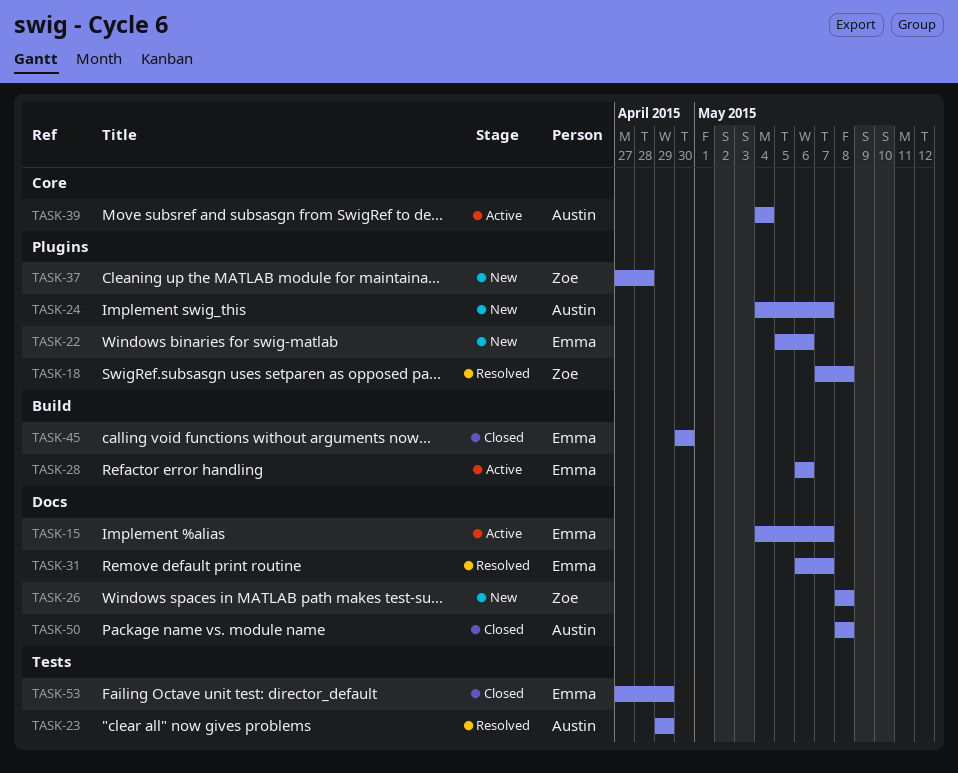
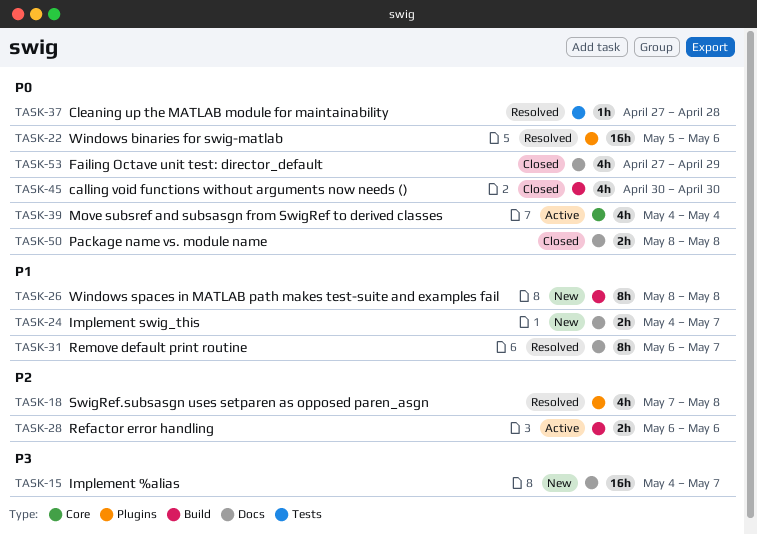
TASK-15, status: Active -> New
TASK-22, status: New -> Resolved
TASK-23: present -> none
TASK-24, label: Plugins -> Docs
TASK-26, label: Docs -> Build
TASK-37, status: New -> Resolved
TASK-37, label: Plugins -> Tests
TASK-53, label: Tests -> Docs

